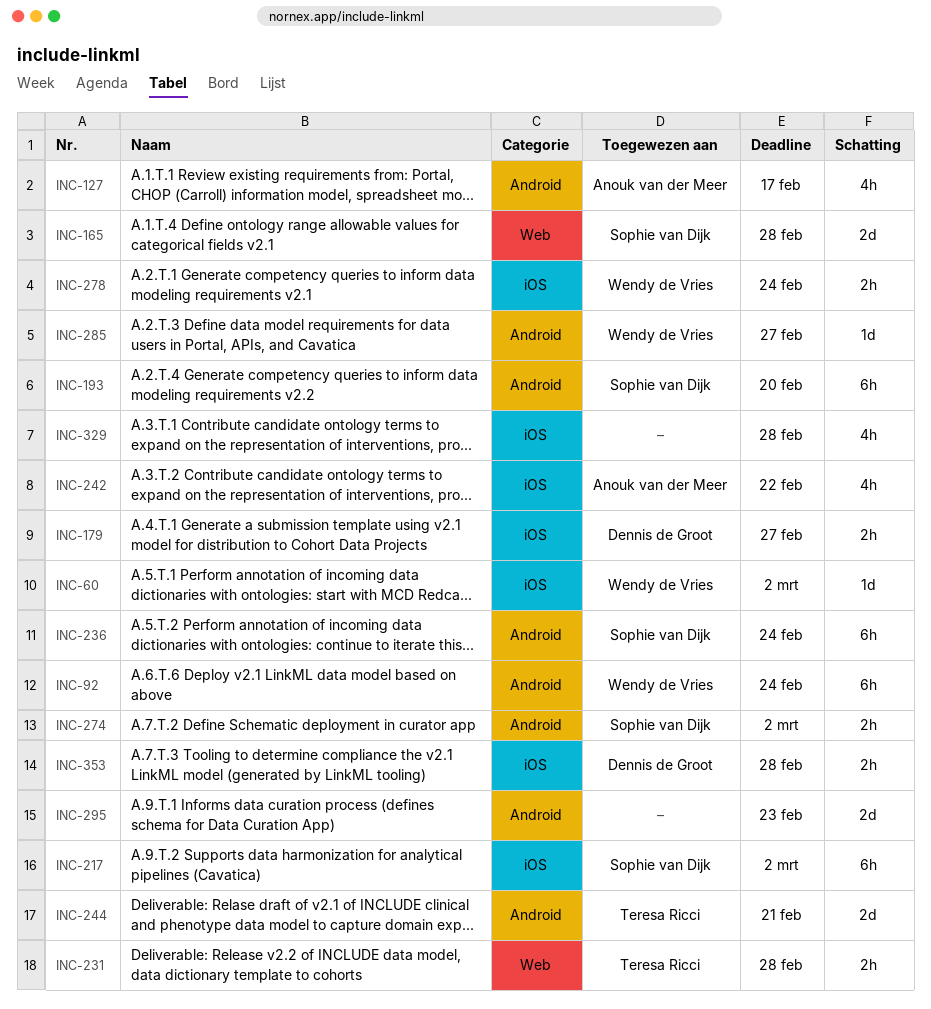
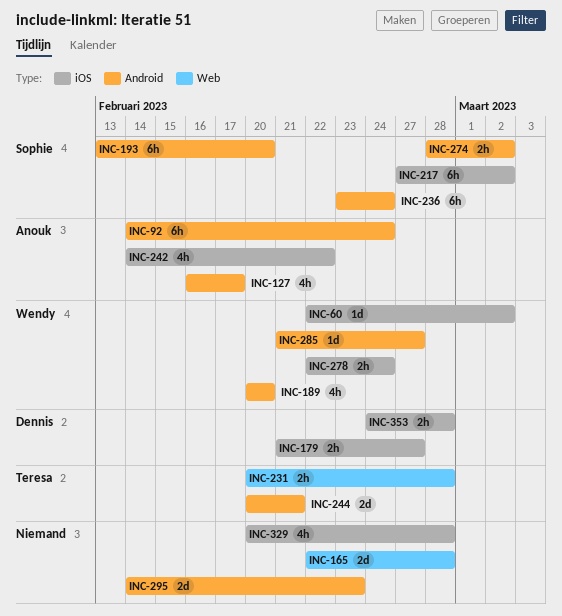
INC-92, owner: Wendy de Vries -> Anouk van der Meer
INC-165, owner: Sophie van Dijk -> none
INC-189: none -> present

